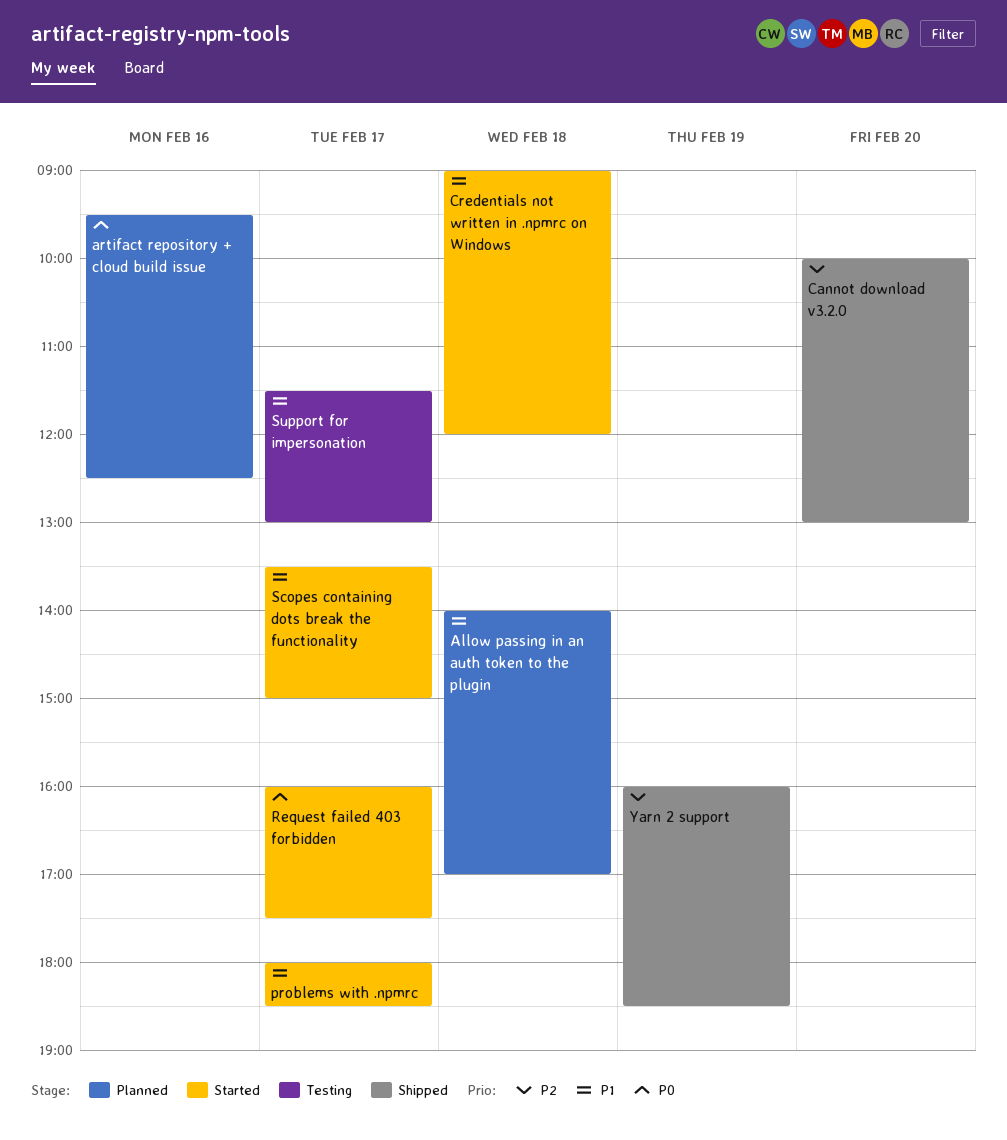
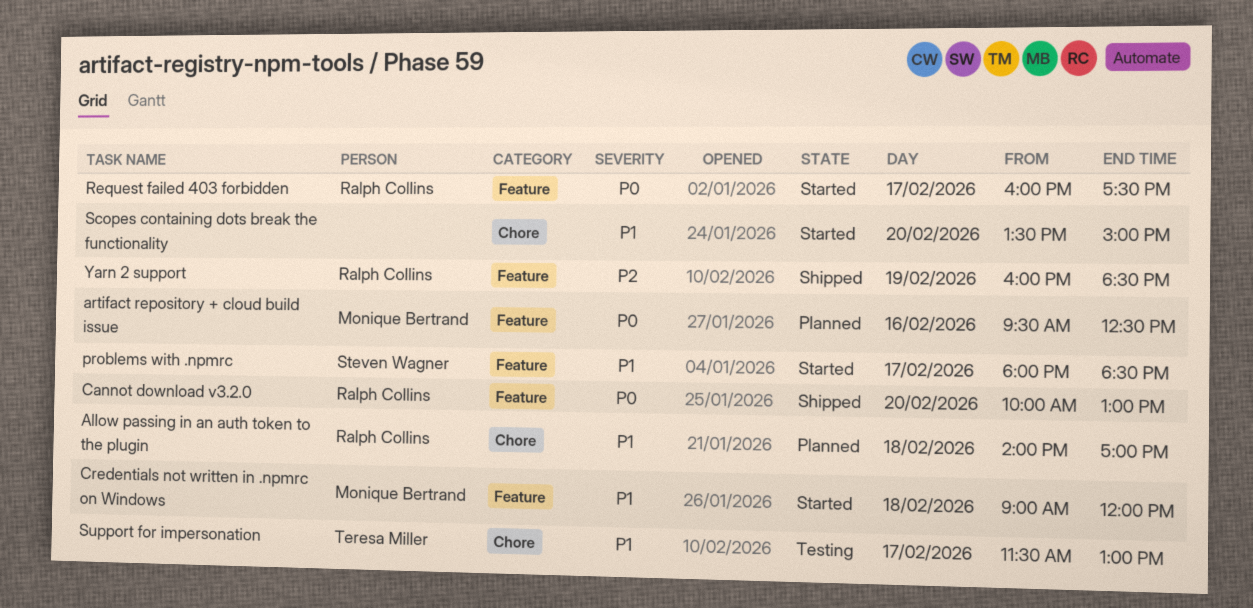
Cannot download v3.2.0, priority: P2 -> P0
Scopes containing dots break the functionality, day: Feb 17 -> Feb 20

